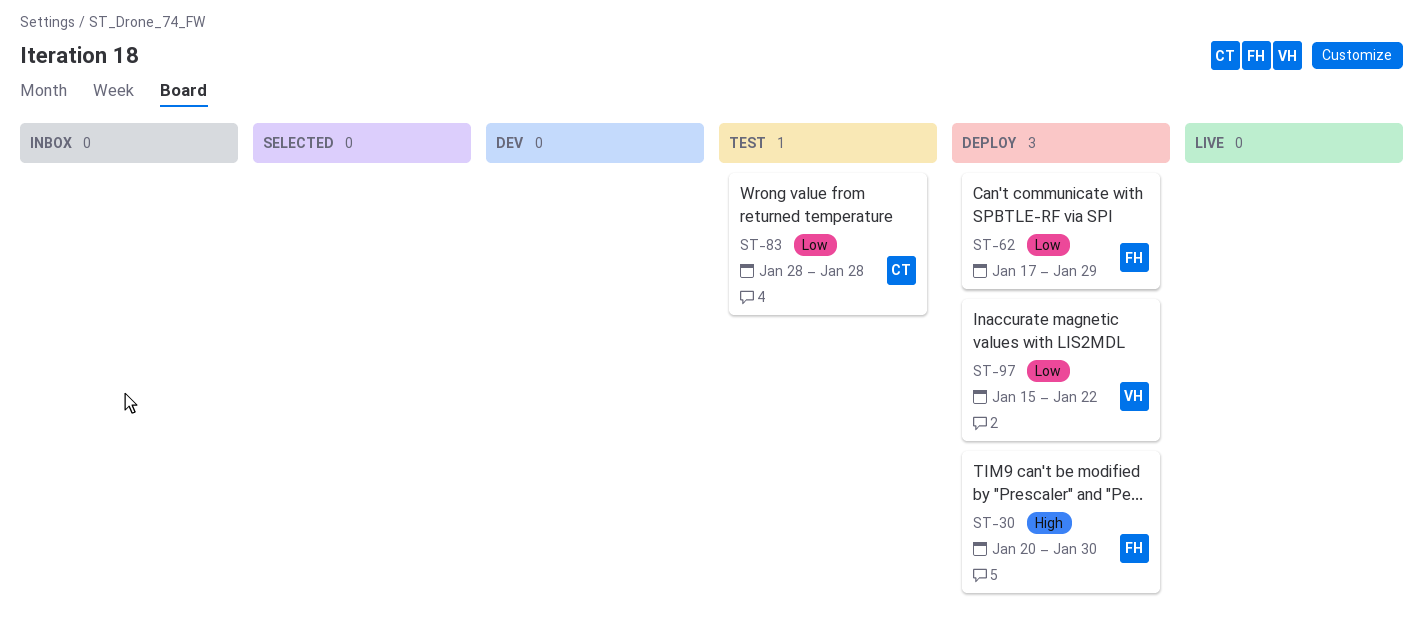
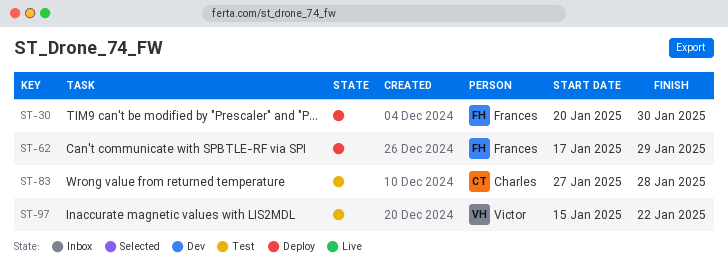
ST-83, start: Jan 28 -> Jan 27
ST-97, status: Deploy -> Test

